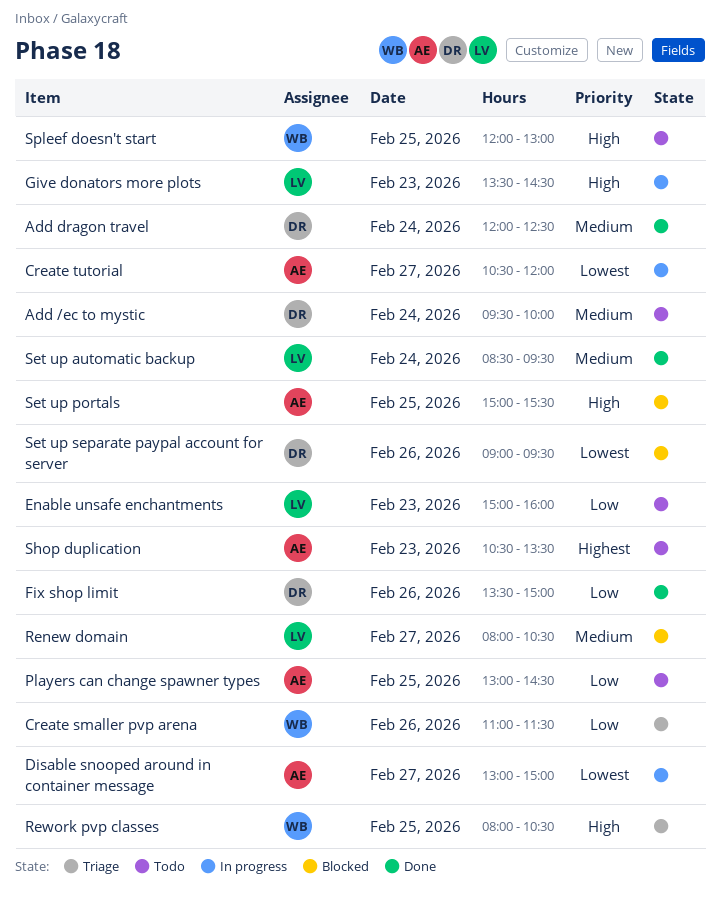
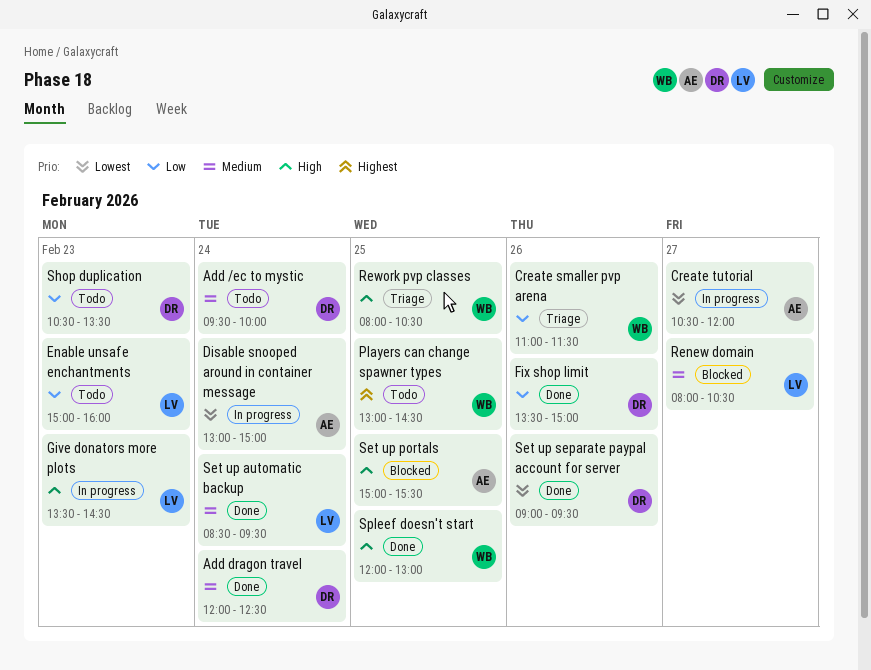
Disable snooped around in container message, day: Feb 27 -> Feb 24
Players can change spawner types, owner: AE -> WB
Players can change spawner types, priority: Low -> Highest
Set up separate paypal account for server, status: Blocked -> Done
Shop duplication, owner: AE -> DR
Shop duplication, priority: Highest -> Low
Spleef doesn't start, status: Todo -> Done

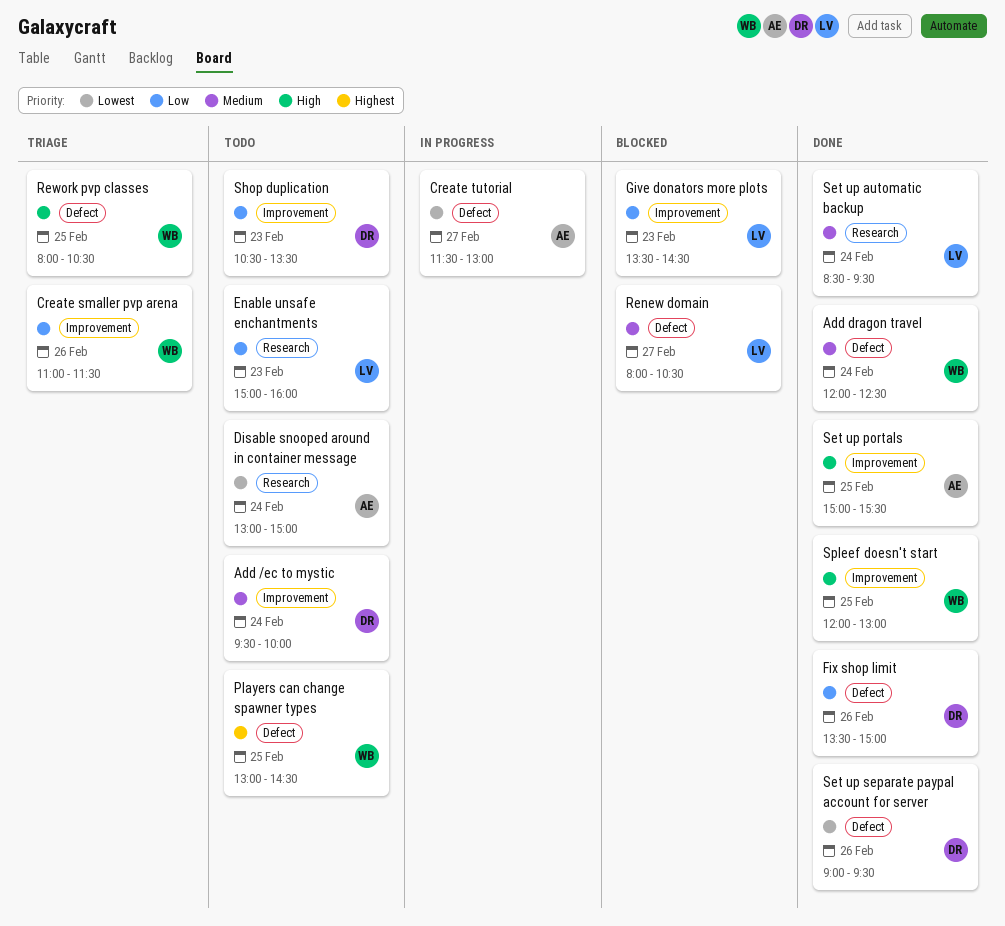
Add dragon travel, owner: DR -> WB
Create tutorial, begins: 10:30 -> 11:30
Create tutorial, ends: 12:00 -> 13:00
Disable snooped around in container message, status: In progress -> Todo
Give donators more plots, status: In progress -> Blocked
Give donators more plots, priority: High -> Low
Set up portals, status: Blocked -> Done

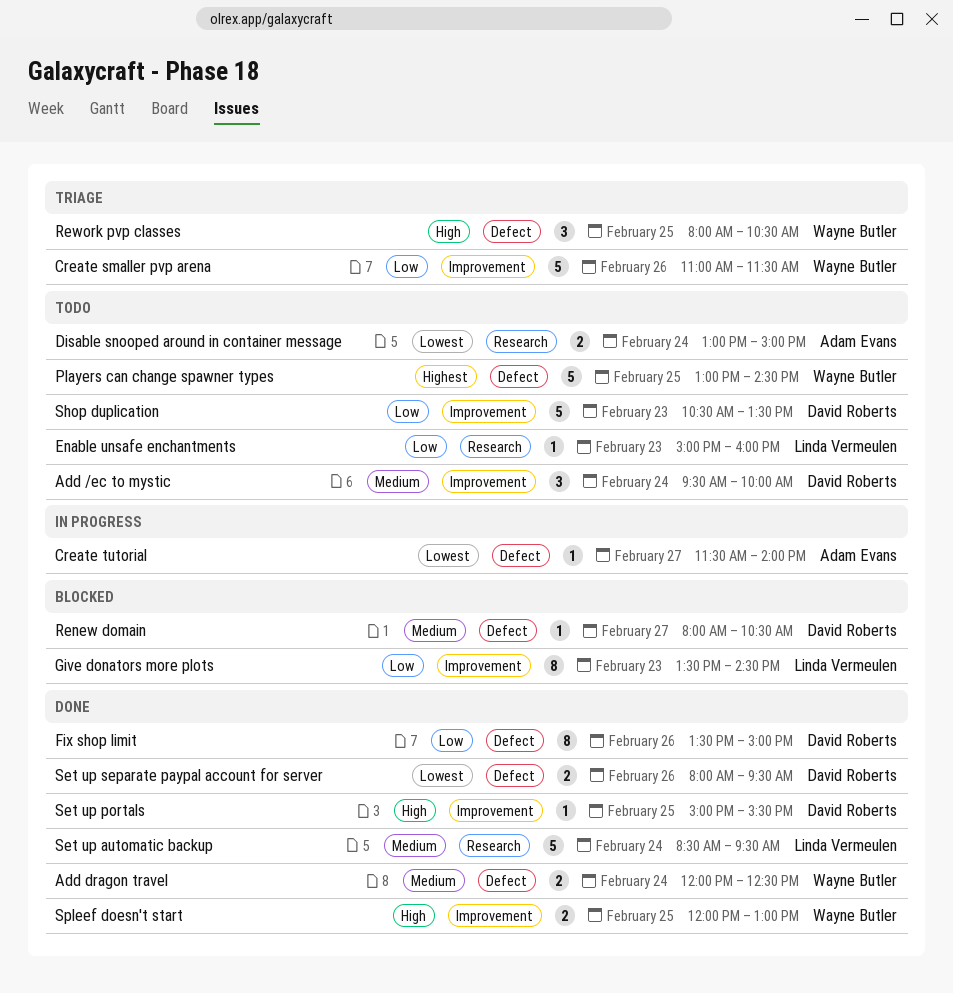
Create tutorial, ends: 13:00 -> 14:00
Renew domain, owner: Linda Vermeulen -> David Roberts
Set up portals, owner: Adam Evans -> David Roberts
Set up separate paypal account for server, begins: 09:00 -> 08:00

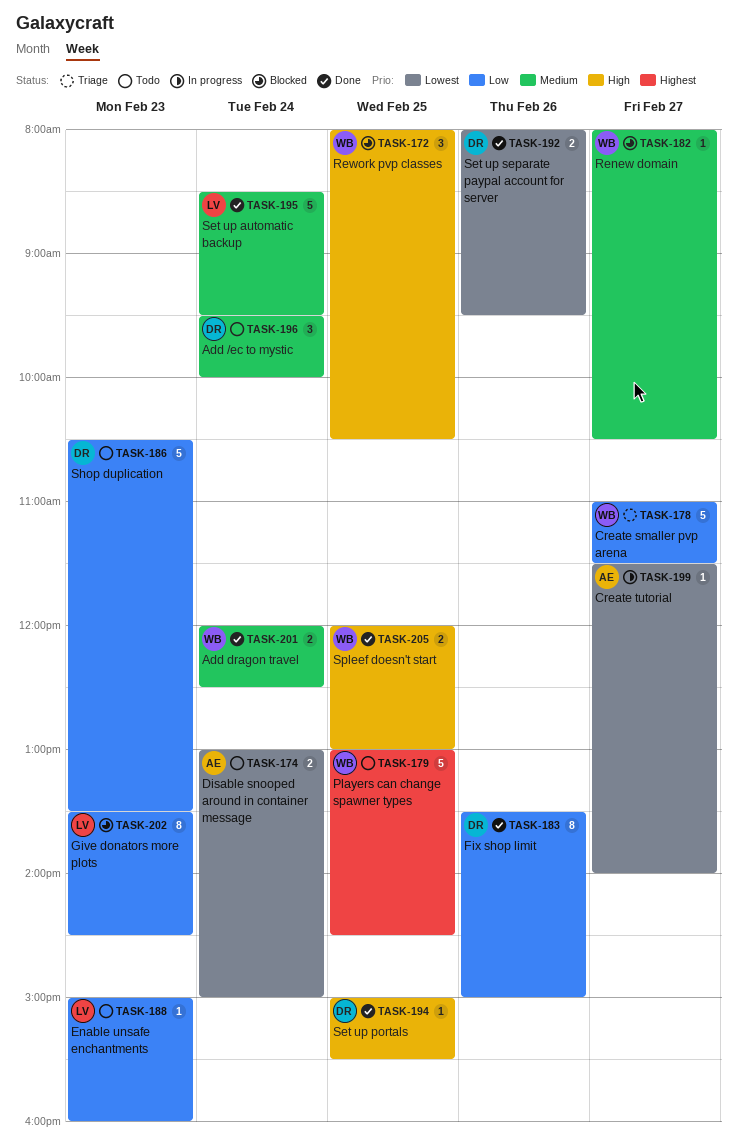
Create smaller pvp arena, day: Feb 26 -> Feb 27
Renew domain, owner: David Roberts -> Wayne Butler
Rework pvp classes, status: Triage -> Blocked

